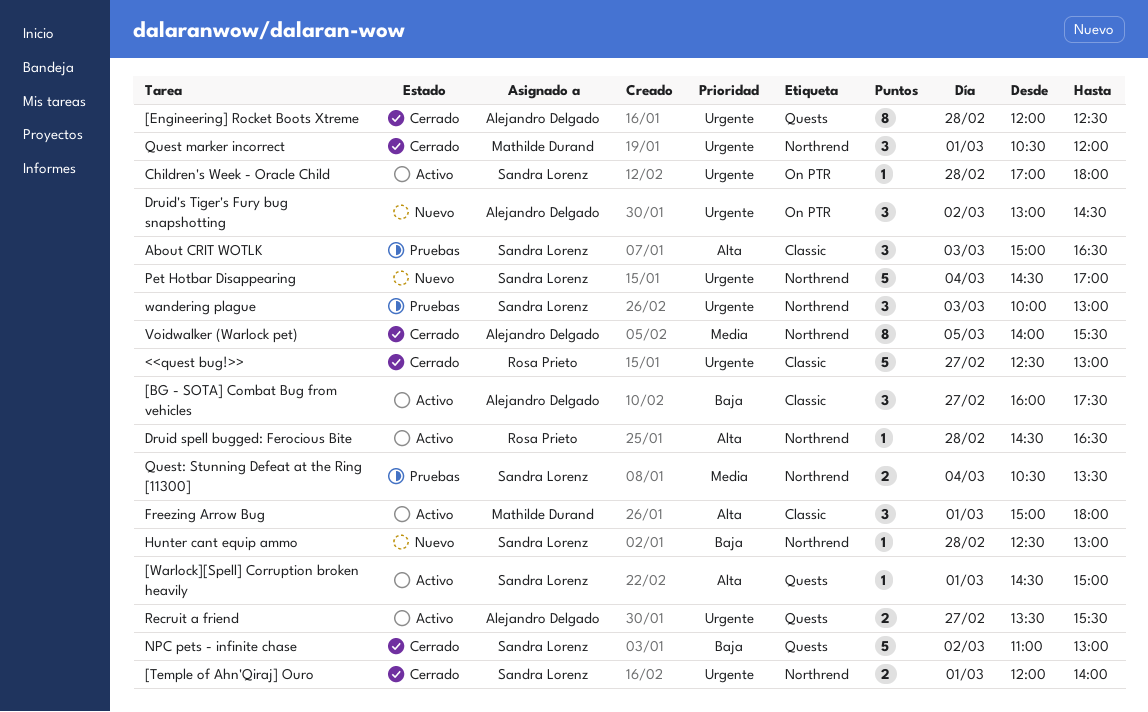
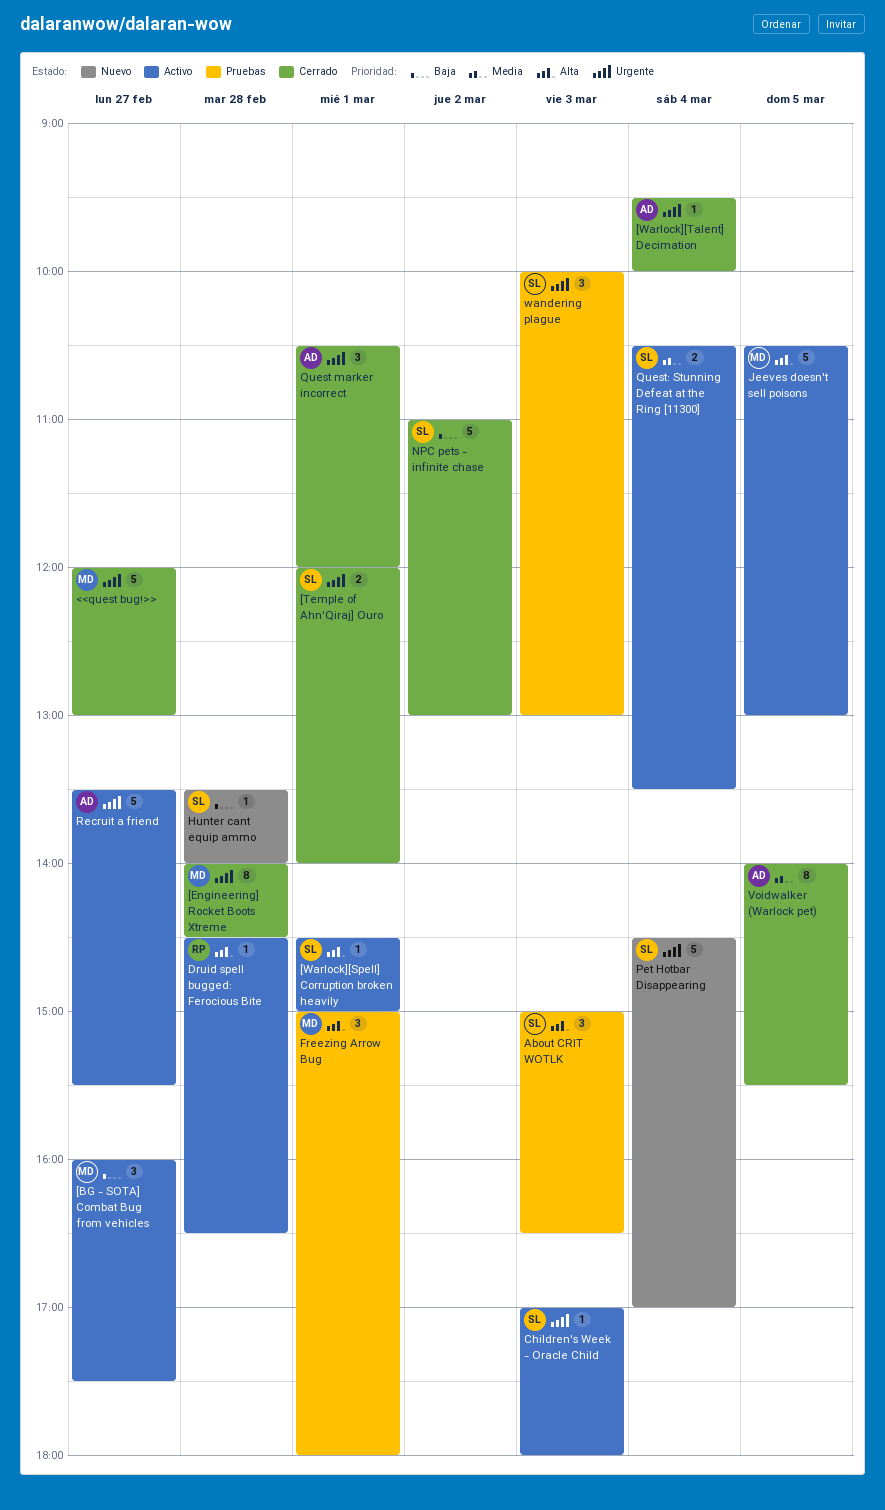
<<quest bug!>>, owner: Rosa Prieto -> Mathilde Durand
<<quest bug!>>, begins: 12:30 -> 12:00
[BG - SOTA] Combat Bug from vehicles, owner: Alejandro Delgado -> Mathilde Durand
[Engineering] Rocket Boots Xtreme, owner: Alejandro Delgado -> Mathilde Durand
[Engineering] Rocket Boots Xtreme, begins: 12:00 -> 14:00
[Engineering] Rocket Boots Xtreme, ends: 12:30 -> 14:30
[Warlock][Talent] Decimation: none -> present
Children's Week - Oracle Child, day: Feb 28 -> Mar 3
Druid's Tiger's Fury bug snapshotting: present -> none
Freezing Arrow Bug, status: Activo -> Pruebas
Hunter cant equip ammo, begins: 12:30 -> 13:30
Hunter cant equip ammo, ends: 13:00 -> 14:00
Jeeves doesn't sell poisons: none -> present
Quest marker incorrect, owner: Mathilde Durand -> Alejandro Delgado
Quest: Stunning Defeat at the Ring [11300], status: Pruebas -> Activo
Recruit a friend, estimate: 2 -> 5

